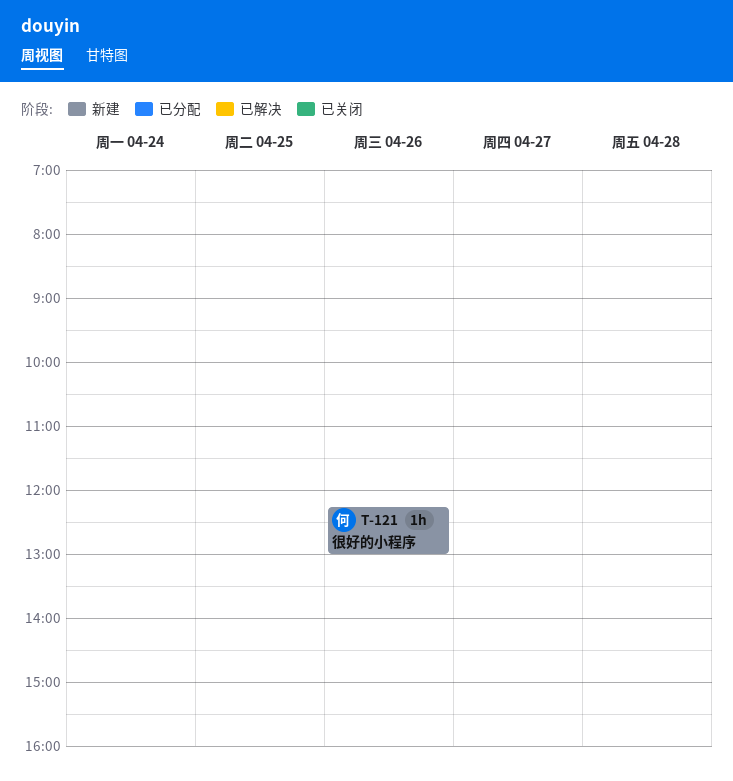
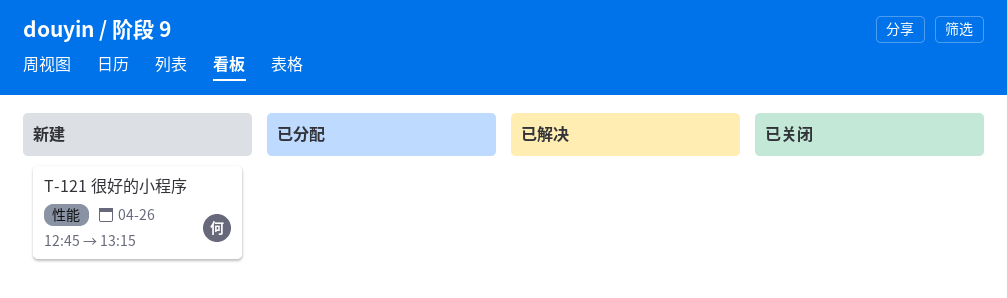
T-121, begins: 12:15 -> 12:45
T-121, ends: 13:00 -> 13:15

